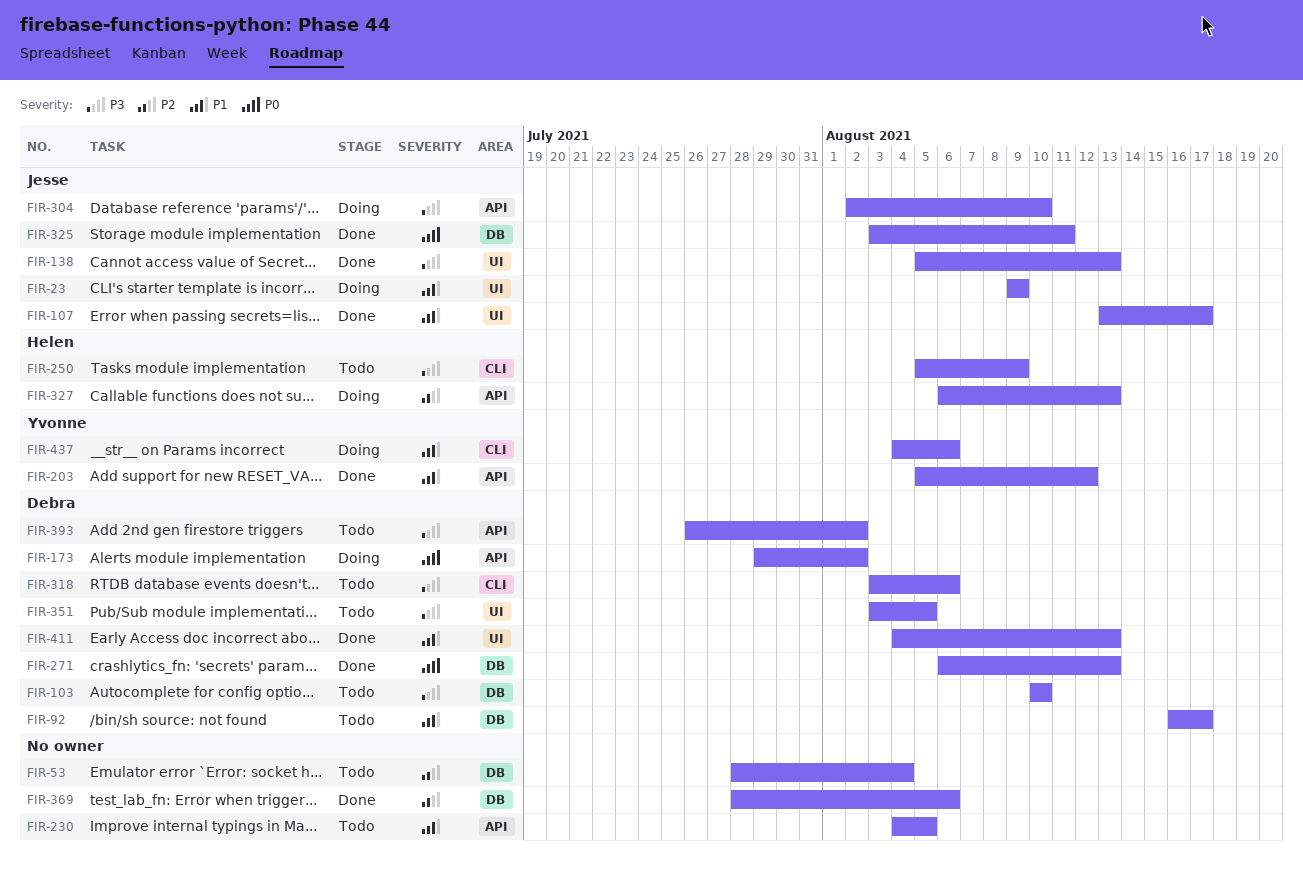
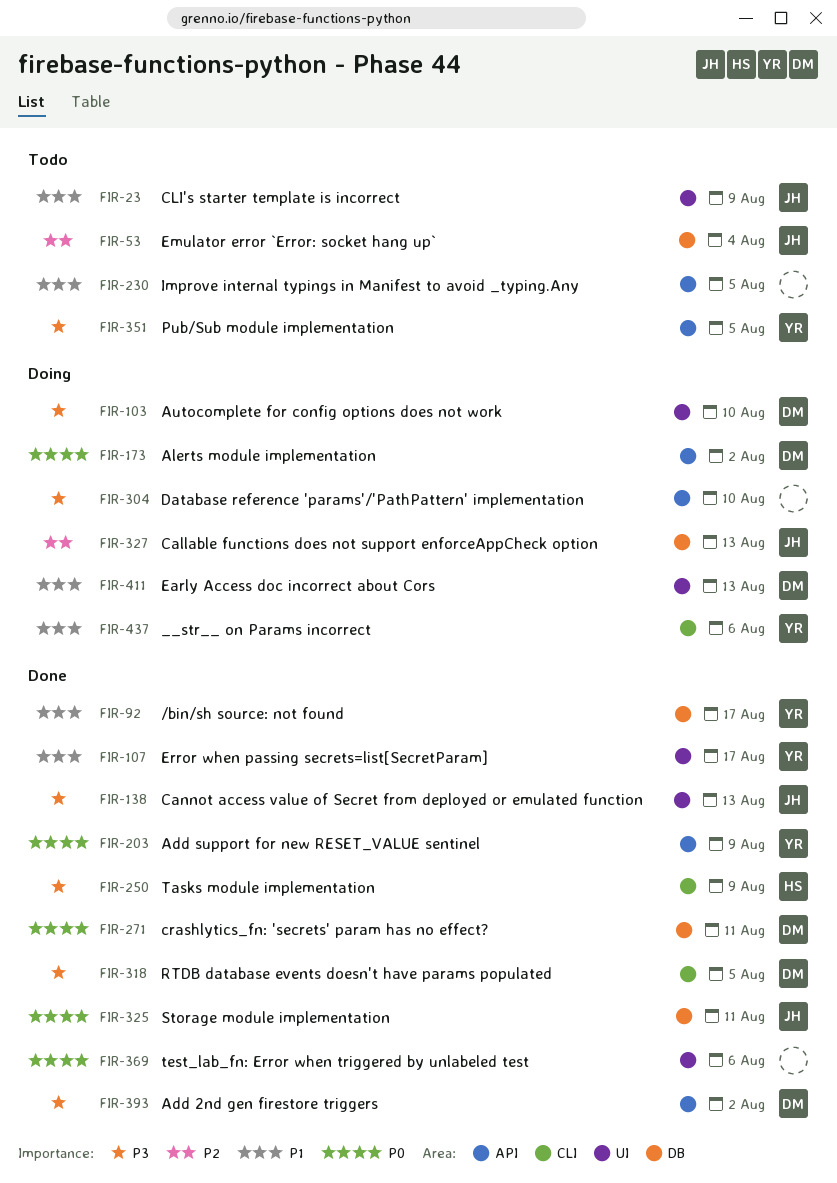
FIR-23, status: Doing -> Todo
FIR-53, owner: none -> Jesse
FIR-92, status: Todo -> Done
FIR-92, owner: Debra -> Yvonne
FIR-103, status: Todo -> Doing
FIR-103, label: DB -> UI
FIR-107, owner: Jesse -> Yvonne
FIR-203, priority: P1 -> P0
FIR-203, due: Aug 12 -> Aug 9
FIR-250, status: Todo -> Done
FIR-271, due: Aug 13 -> Aug 11
FIR-304, owner: Jesse -> none
FIR-318, status: Todo -> Done
FIR-318, due: Aug 6 -> Aug 5
FIR-327, owner: Helen -> Jesse
FIR-327, label: API -> DB
FIR-351, owner: Debra -> Yvonne
FIR-351, label: UI -> API
FIR-369, priority: P2 -> P0
FIR-369, label: DB -> UI
FIR-393, status: Todo -> Done
FIR-411, status: Done -> Doing

